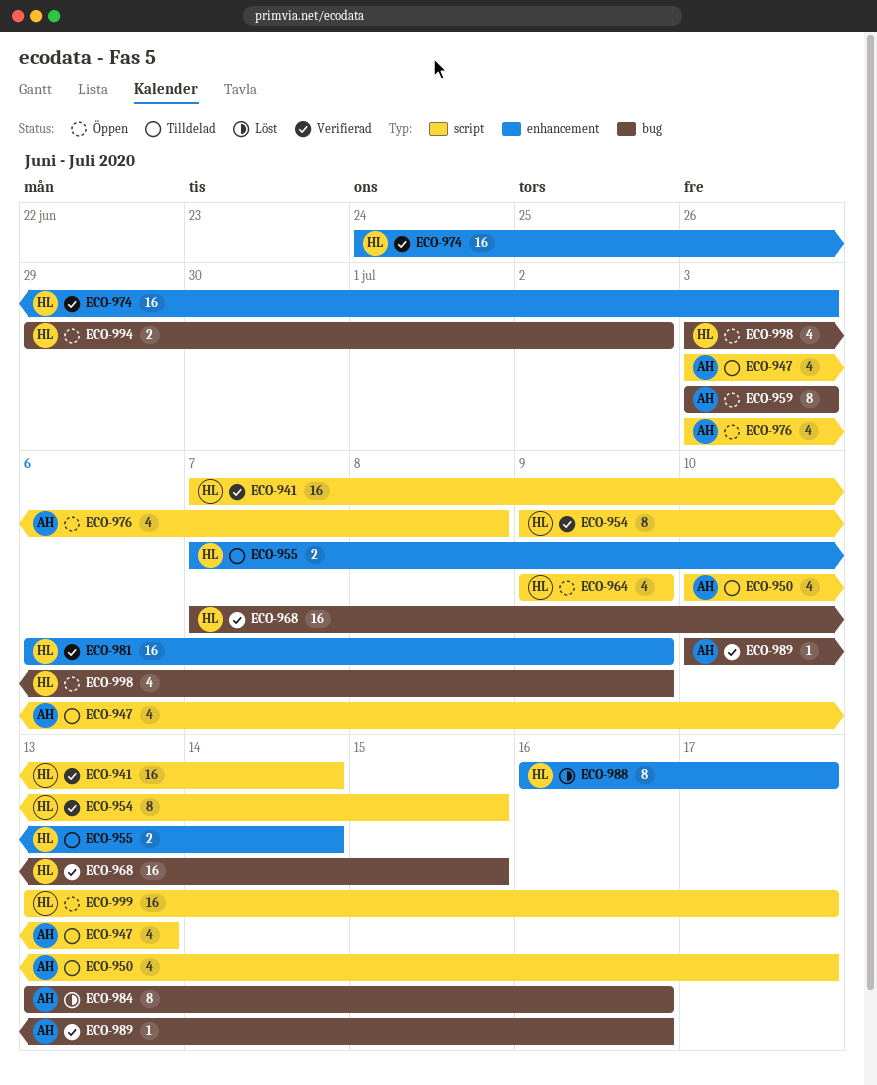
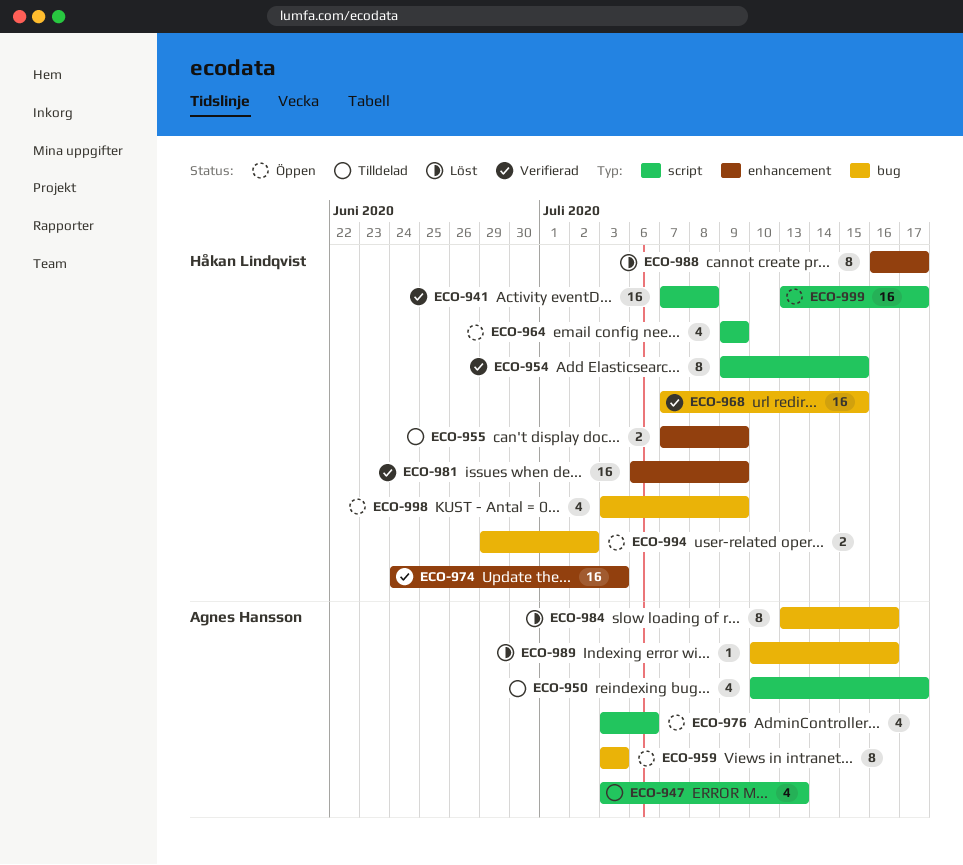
ECO-941, due: Jul 14 -> Jul 8
ECO-955, due: Jul 14 -> Jul 9
ECO-976, due: Jul 8 -> Jul 6
ECO-989, status: Verifierad -> Löst

